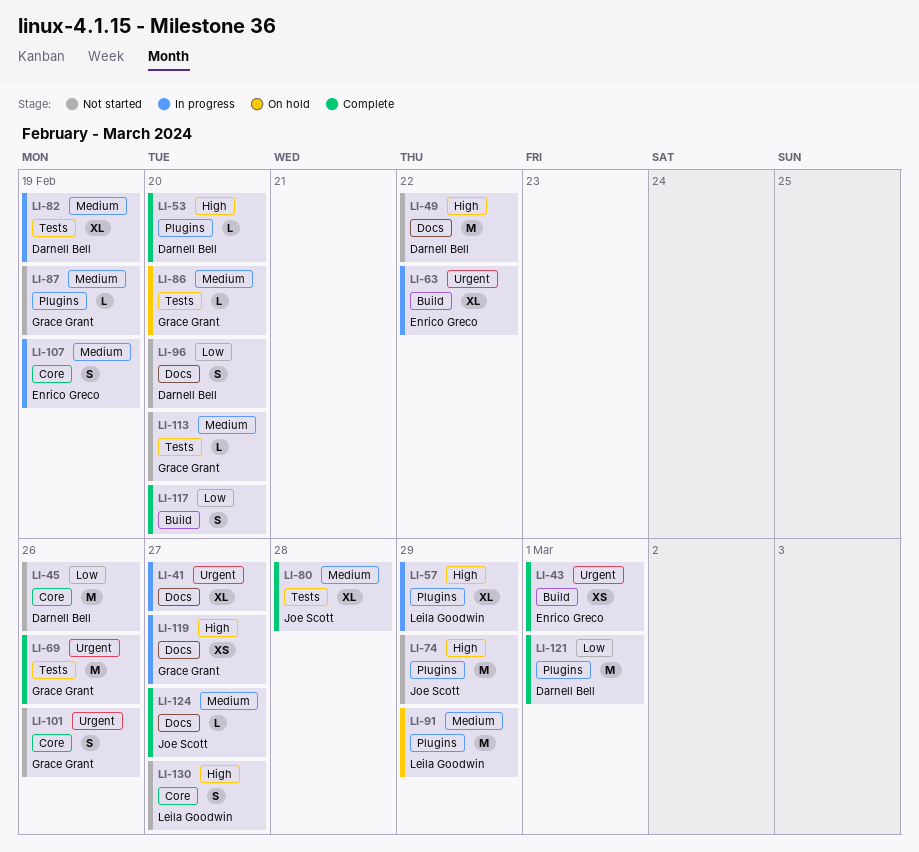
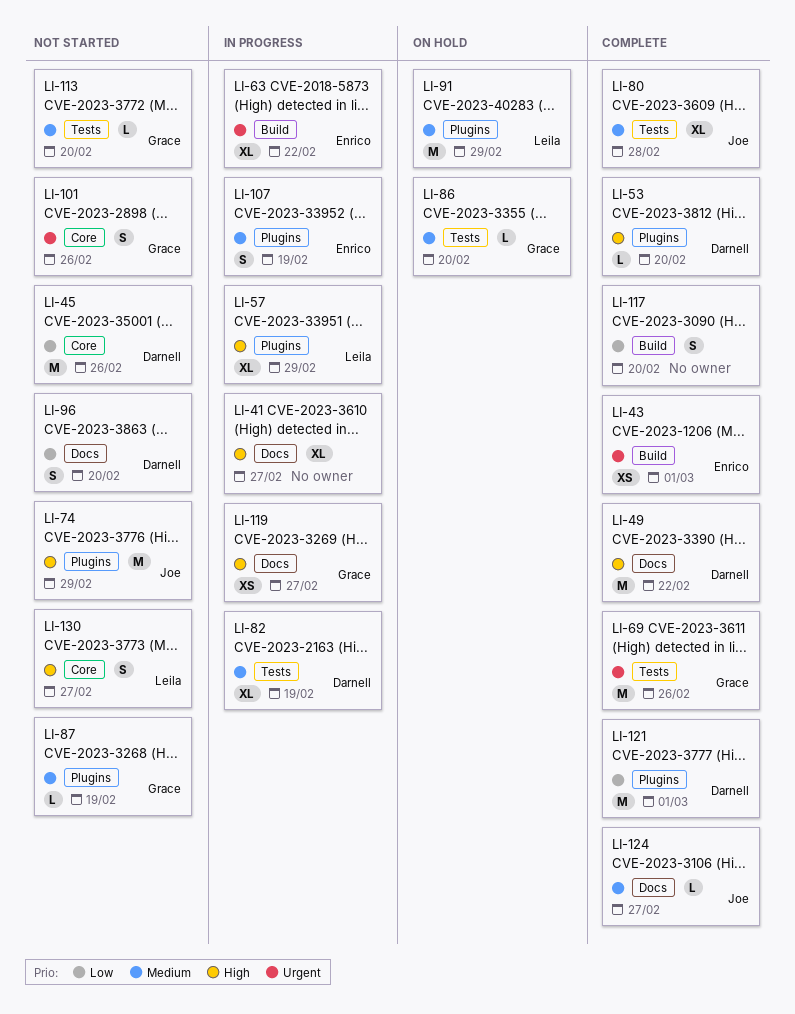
LI-41, priority: Urgent -> High
LI-49, status: Not started -> Complete
LI-107, label: Core -> Plugins

